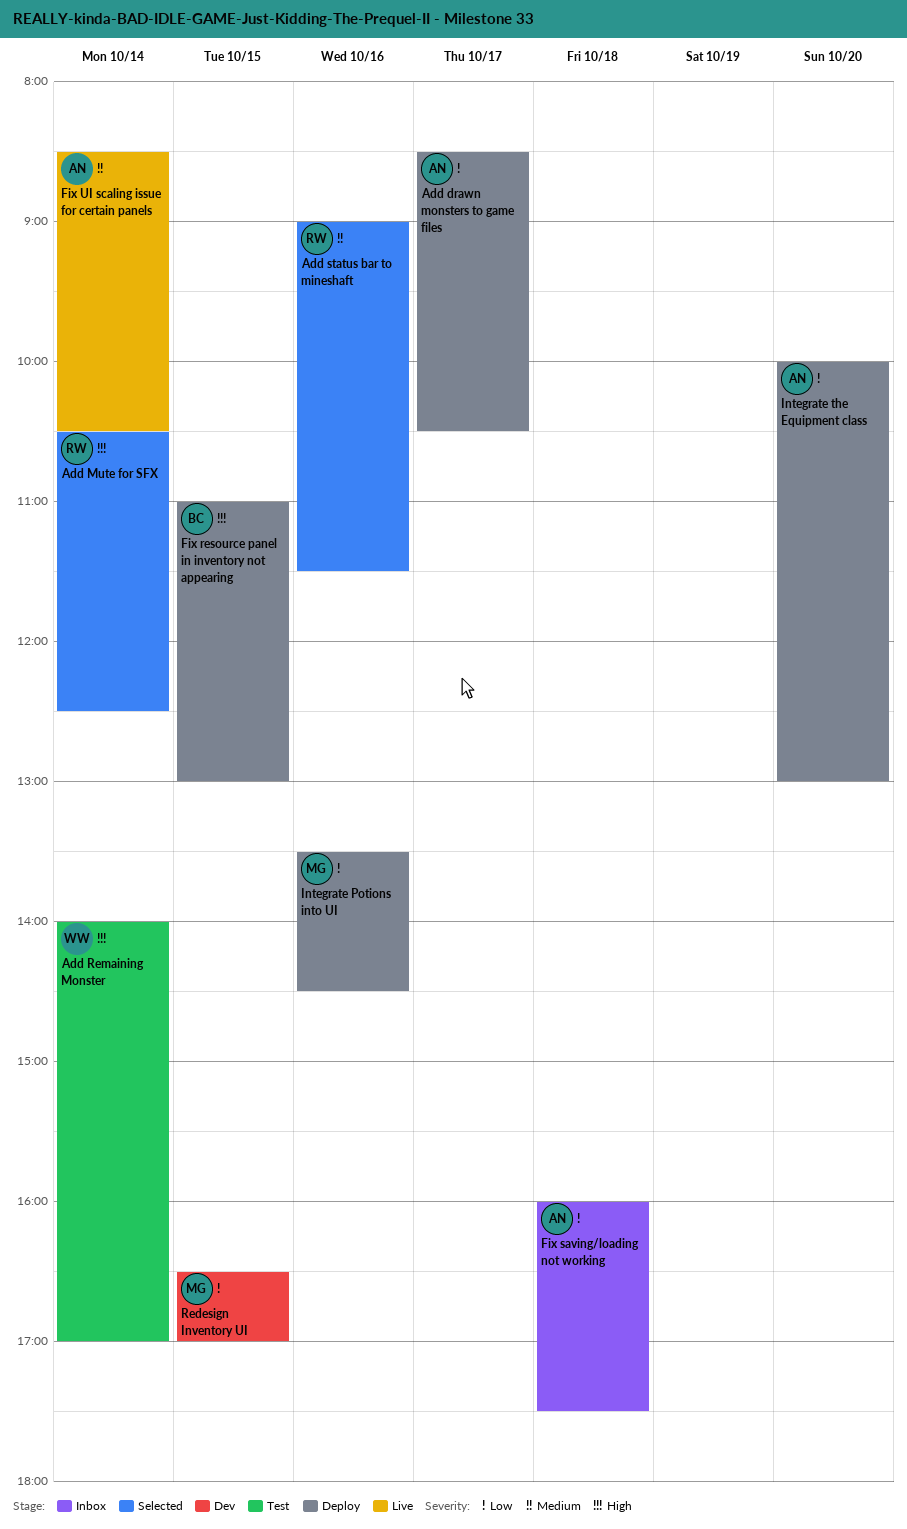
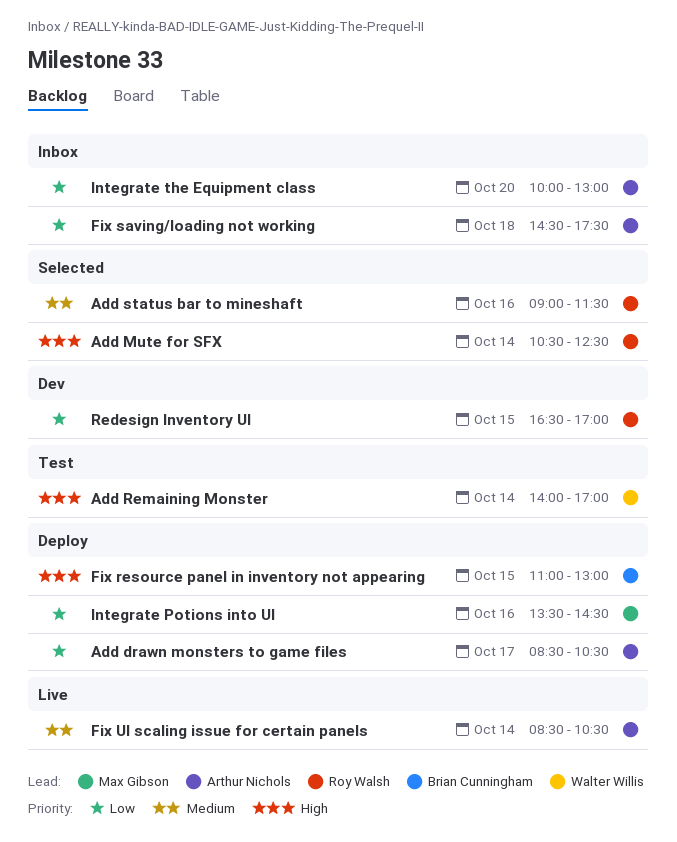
Fix saving/loading not working, begins: 16:00 -> 14:30
Integrate the Equipment class, status: Deploy -> Inbox
Redesign Inventory UI, owner: Max Gibson -> Roy Walsh

